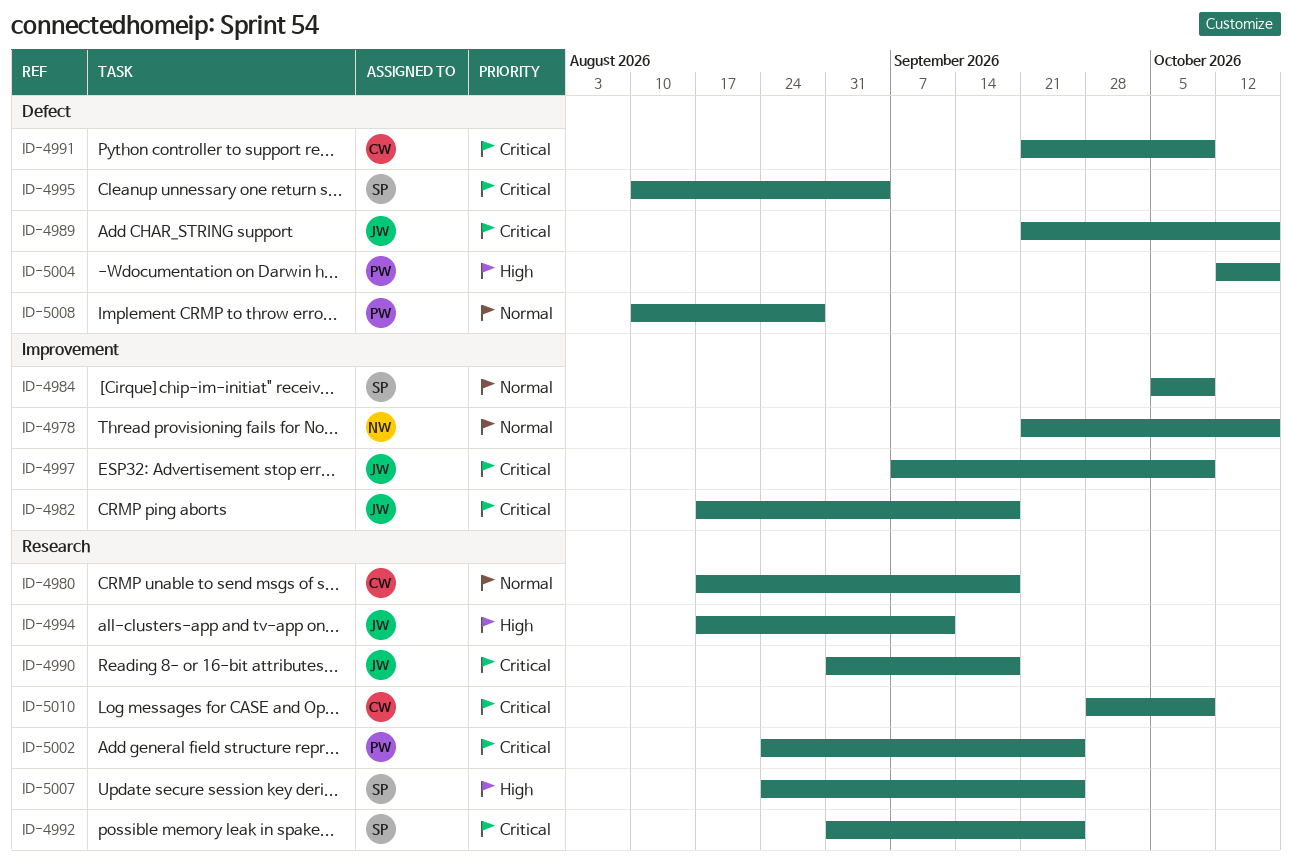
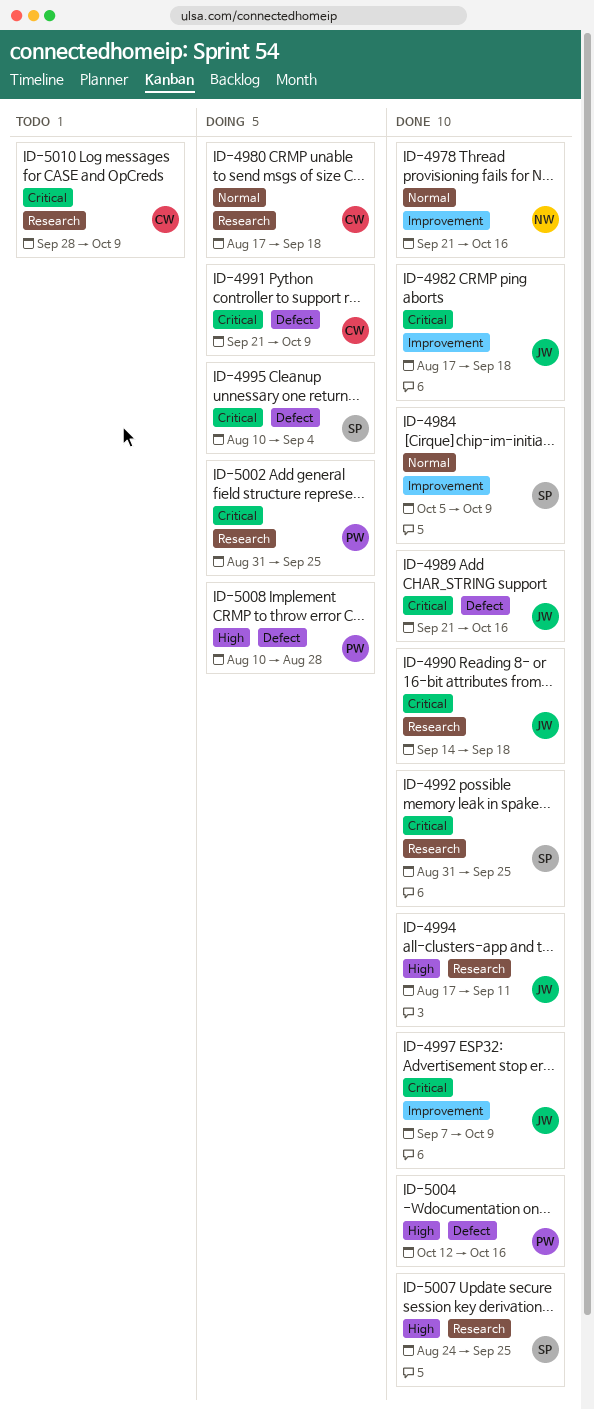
ID-4990, start: Aug 31 -> Sep 14
ID-5002, start: Aug 24 -> Aug 31
ID-5008, priority: Normal -> High

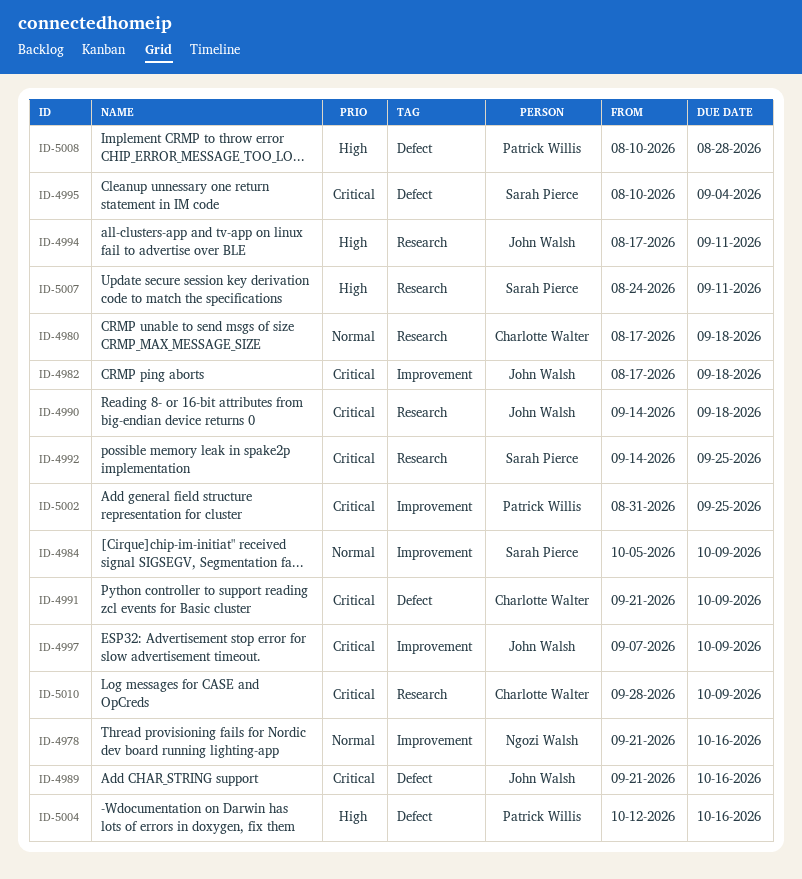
ID-4992, start: Aug 31 -> Sep 14
ID-5002, label: Research -> Improvement
ID-5007, due: Sep 25 -> Sep 11

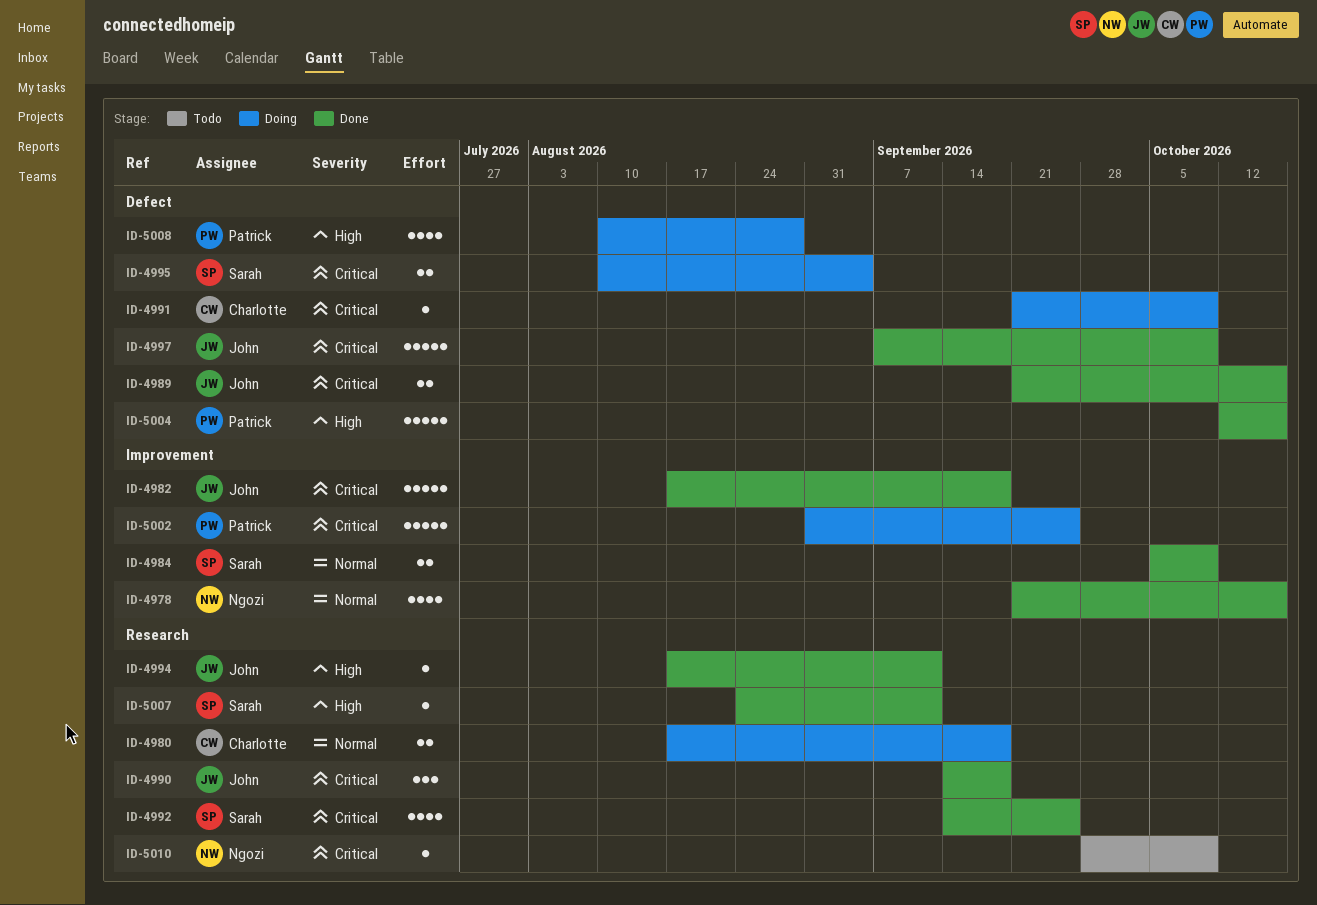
ID-4997, label: Improvement -> Defect
ID-5010, owner: Charlotte Walter -> Ngozi Walsh

